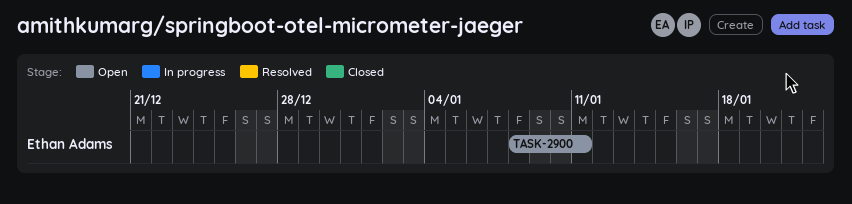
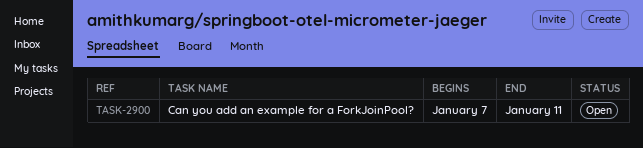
TASK-2900, start: Jan 8 -> Jan 7

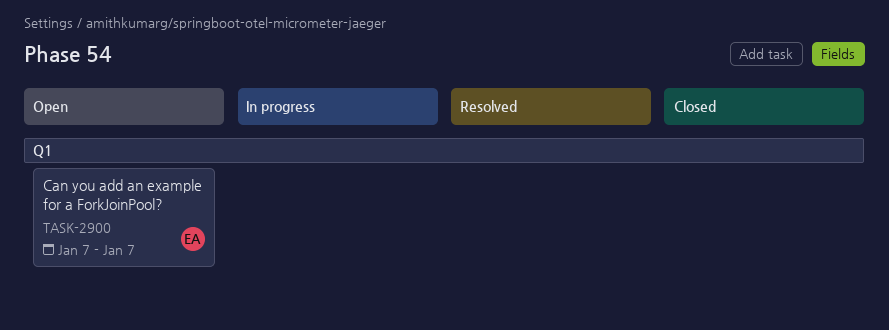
TASK-2900, due: Jan 11 -> Jan 7

